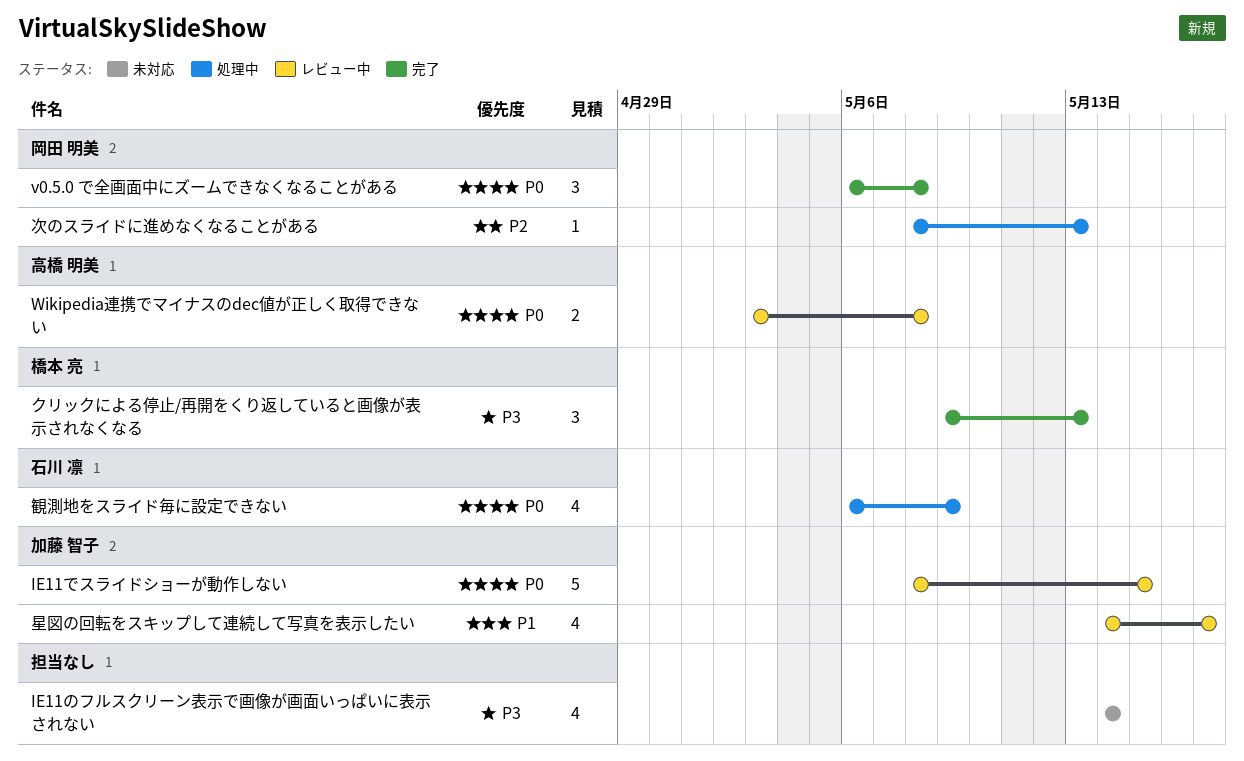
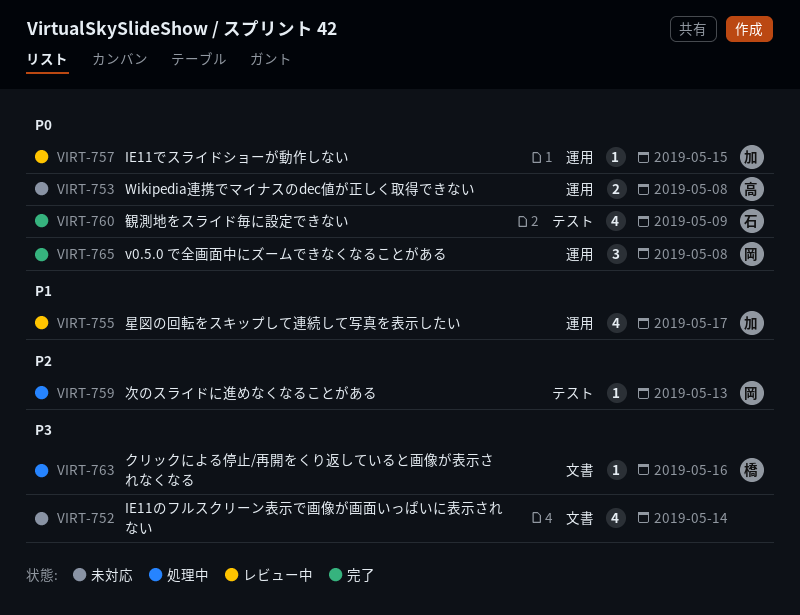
IE11でスライドショーが動作しない, estimate: 5 -> 1
Wikipedia連携でマイナスのdec値が正しく取得できない, status: レビュー中 -> 未対応
クリックによる停止/再開をくり返していると画像が表示されなくなる, status: 完了 -> 処理中
クリックによる停止/再開をくり返していると画像が表示されなくなる, estimate: 3 -> 1
クリックによる停止/再開をくり返していると画像が表示されなくなる, due: May 13 -> May 16
観測地をスライド毎に設定できない, status: 処理中 -> 完了

